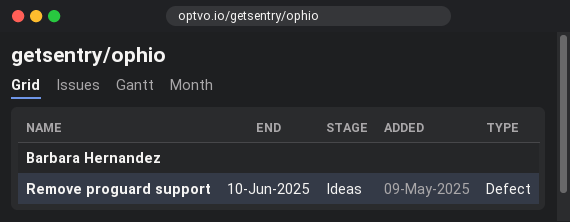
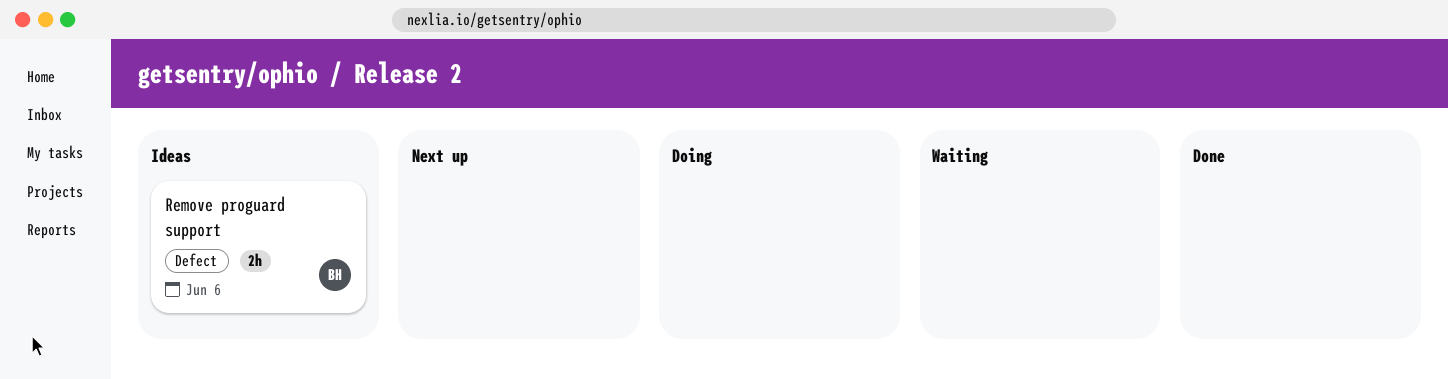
Remove proguard support, due: Jun 10 -> Jun 6

